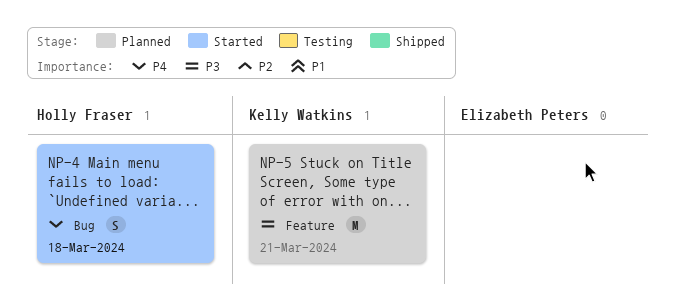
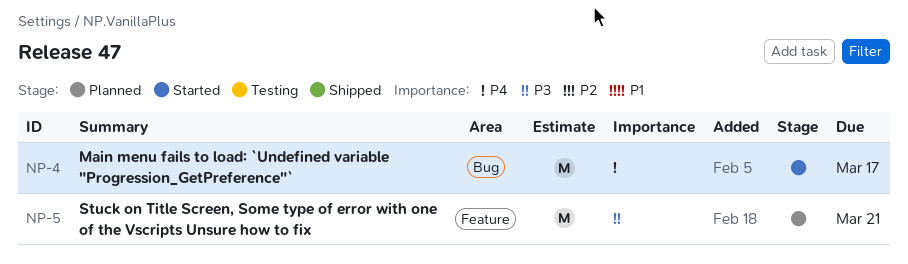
NP-4, estimate: S -> M
NP-4, due: Mar 18 -> Mar 17

